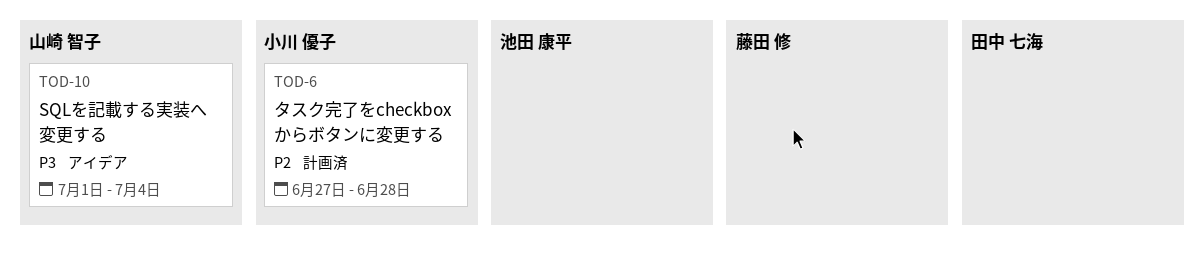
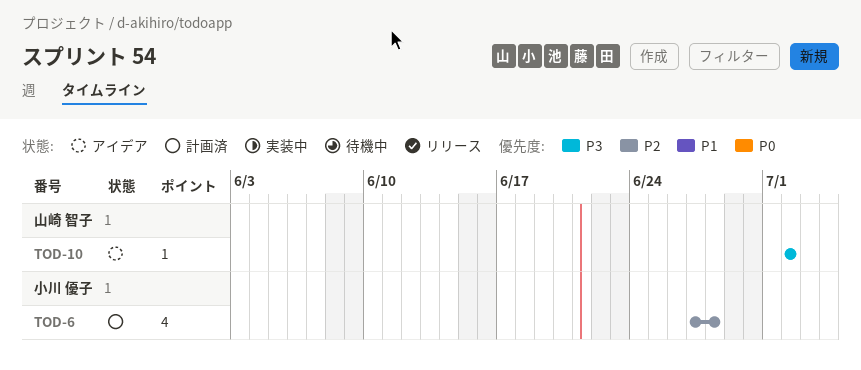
TOD-10, start: Jul 1 -> Jul 2
TOD-10, due: Jul 4 -> Jul 2

